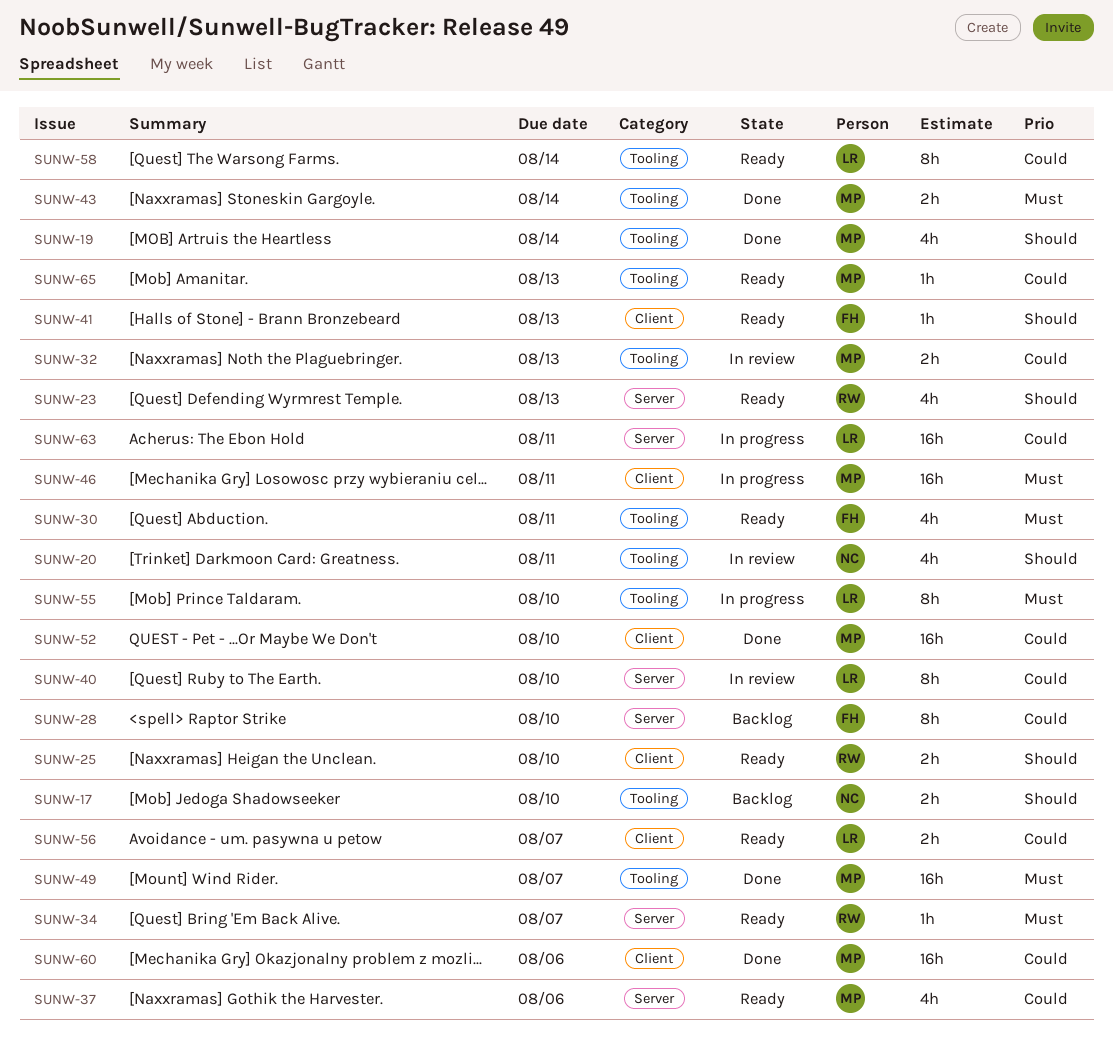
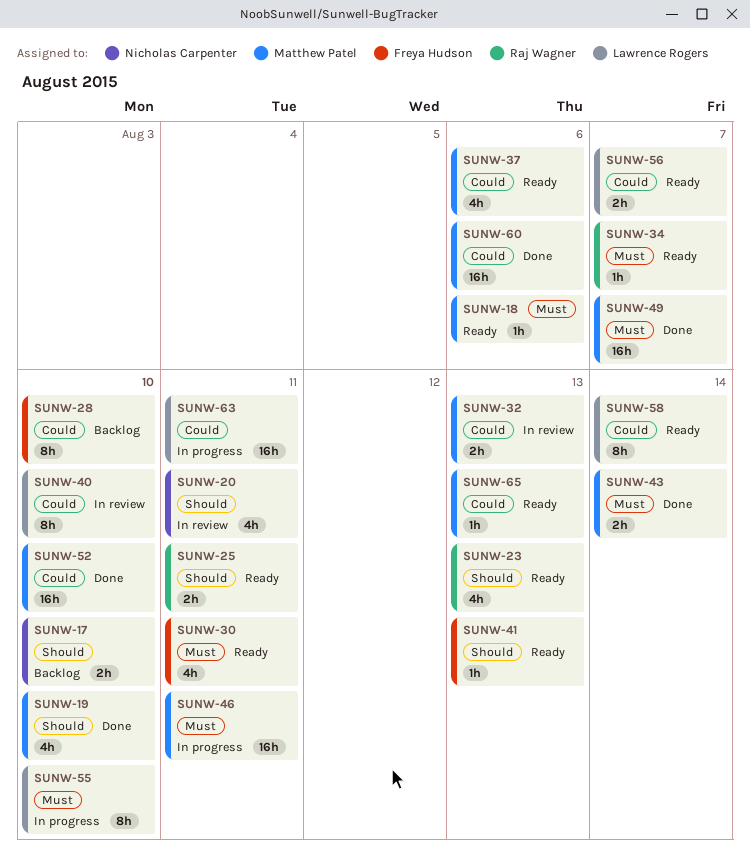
SUNW-18: none -> present
SUNW-19, due: Aug 14 -> Aug 10
SUNW-25, due: Aug 10 -> Aug 11

